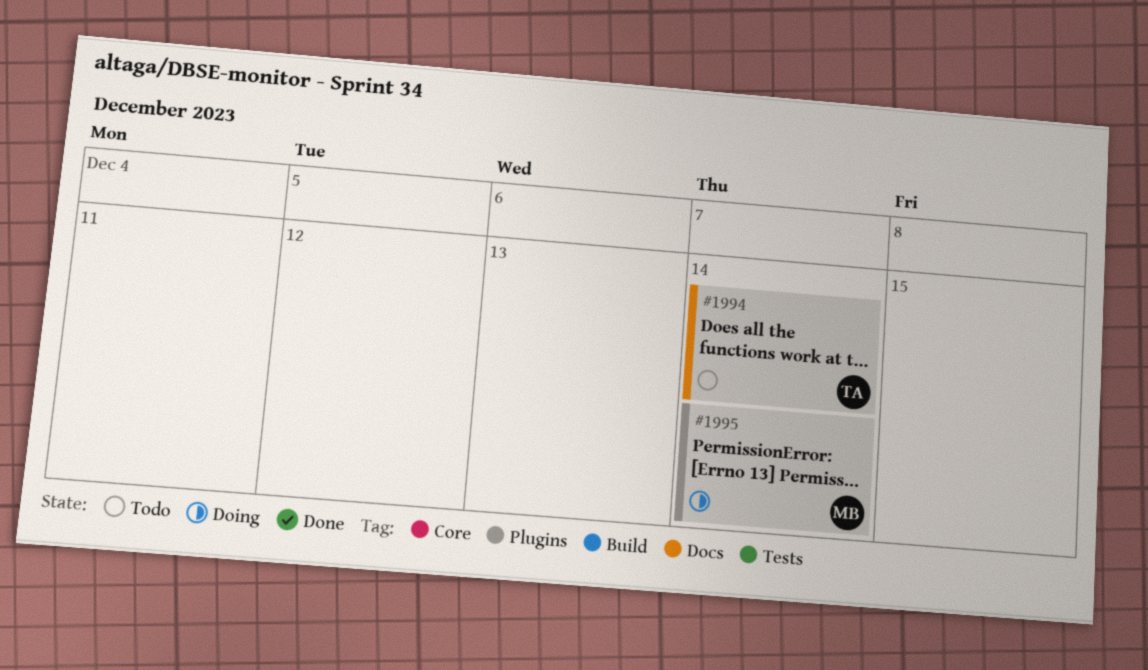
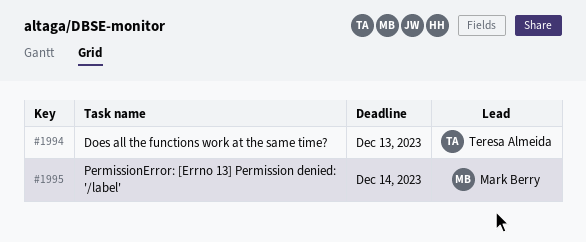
#1994, due: Dec 14 -> Dec 13

